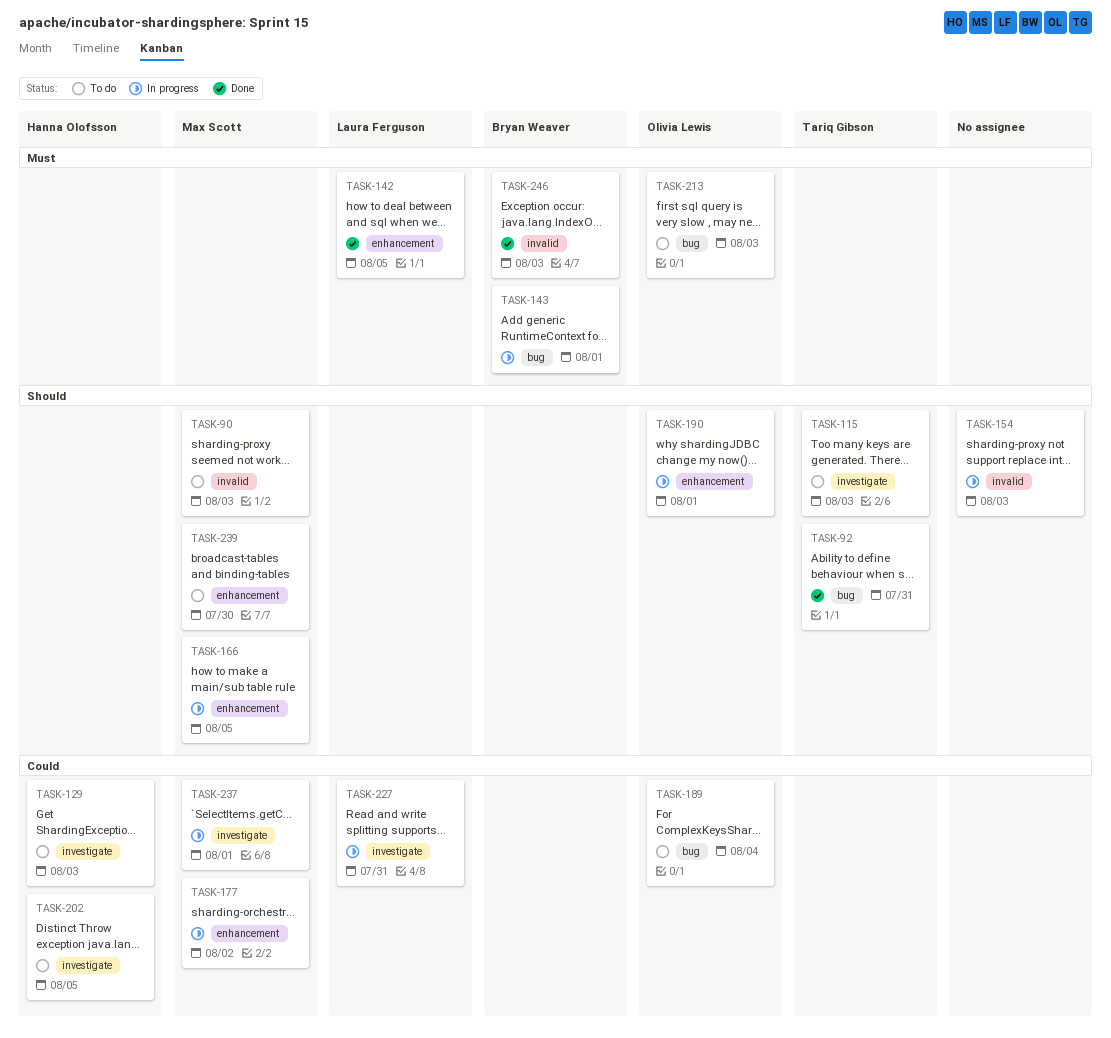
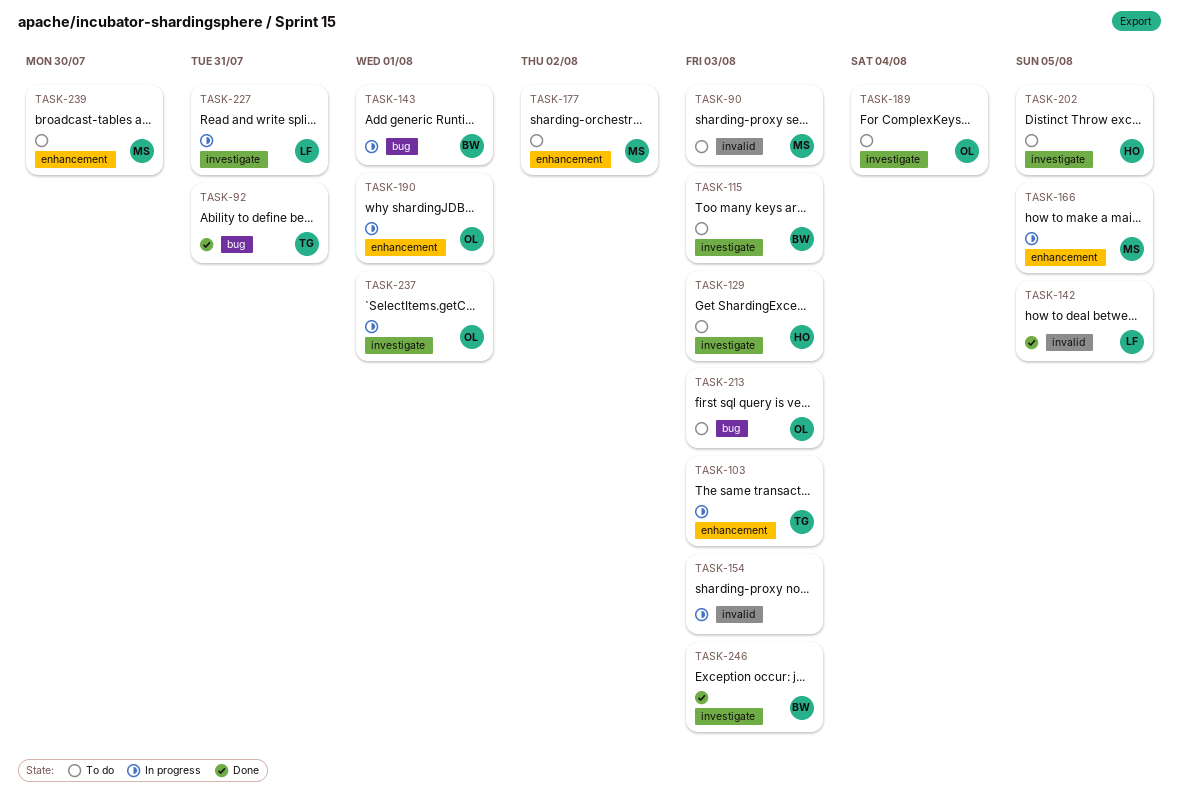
TASK-103: none -> present
TASK-115, owner: Tariq Gibson -> Bryan Weaver
TASK-142, label: enhancement -> invalid
TASK-177, status: In progress -> To do
TASK-189, label: bug -> investigate
TASK-237, owner: Max Scott -> Olivia Lewis
TASK-246, label: invalid -> investigate

